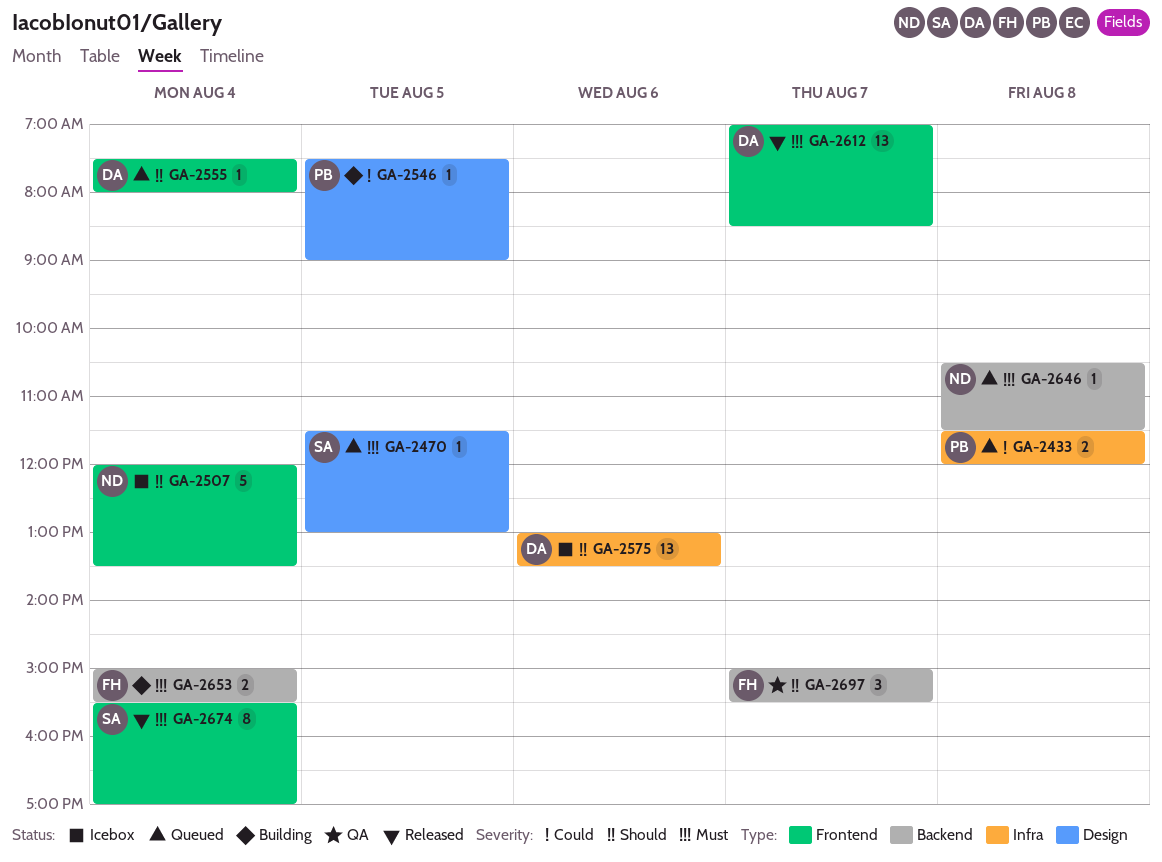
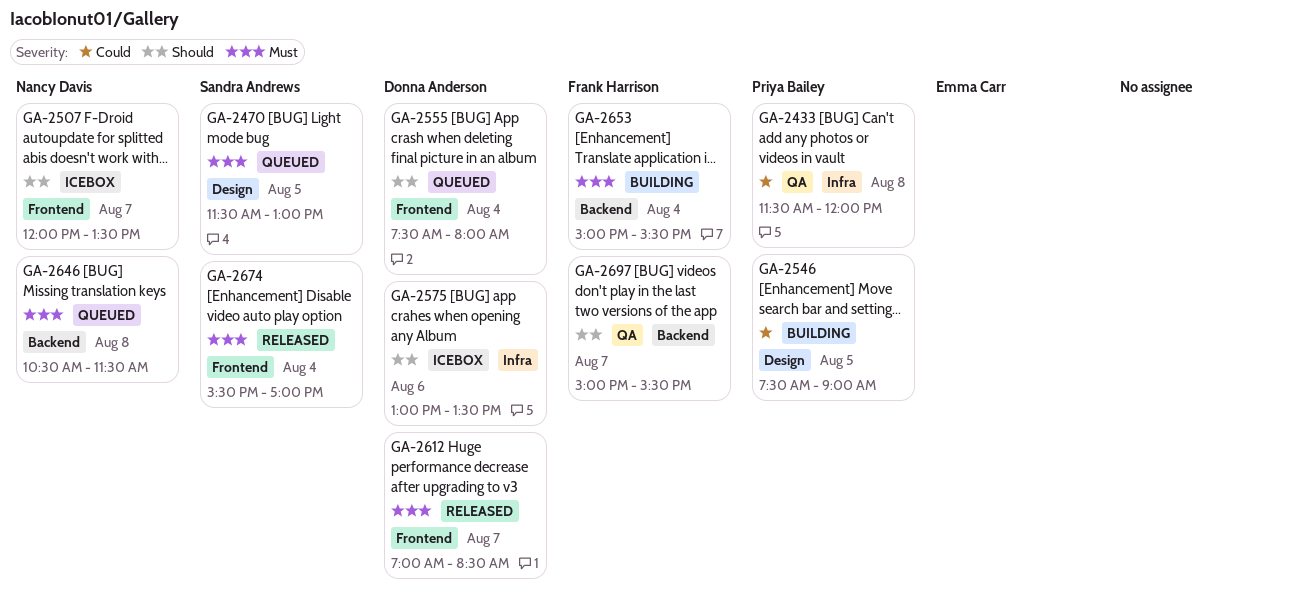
GA-2433, status: Queued -> QA
GA-2507, day: Aug 4 -> Aug 7

